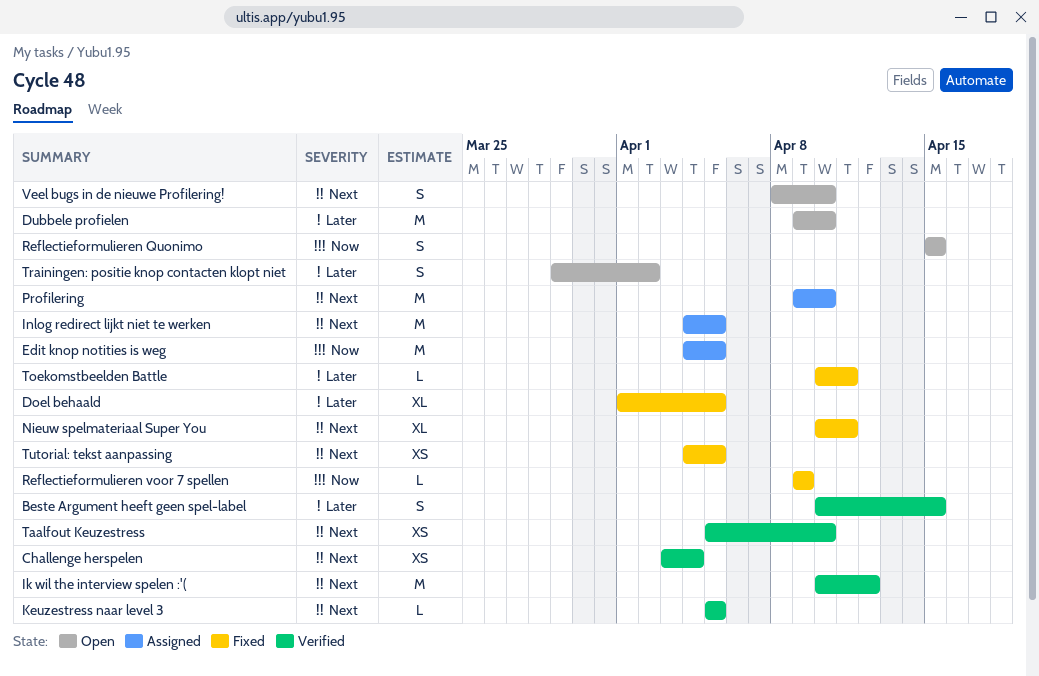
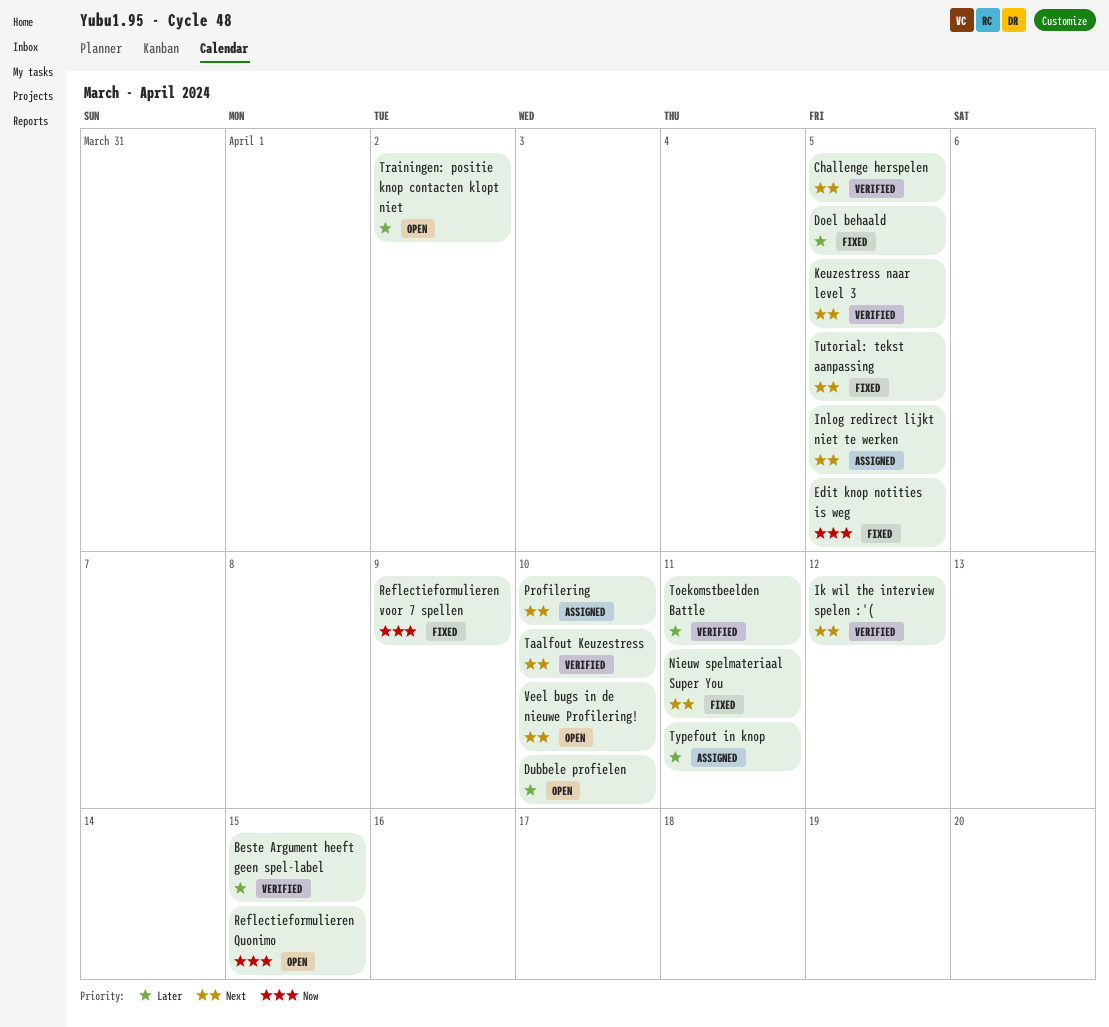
Challenge herspelen, due: Apr 4 -> Apr 5
Edit knop notities is weg, status: Assigned -> Fixed
Toekomstbeelden Battle, status: Fixed -> Verified
Typefout in knop: none -> present

